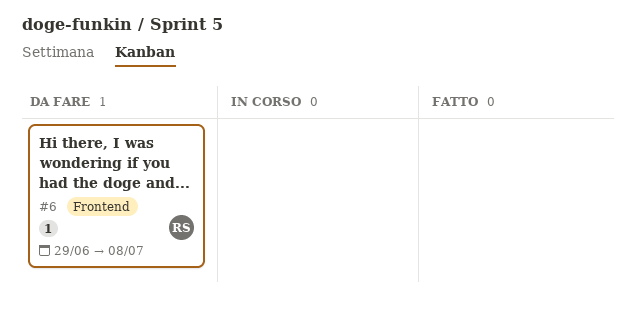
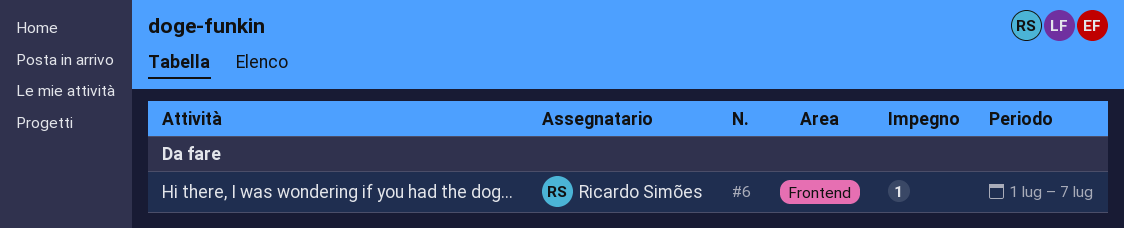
#6, start: Jun 29 -> Jul 1
#6, due: Jul 8 -> Jul 7

